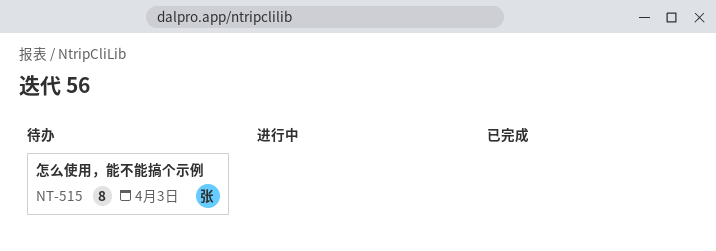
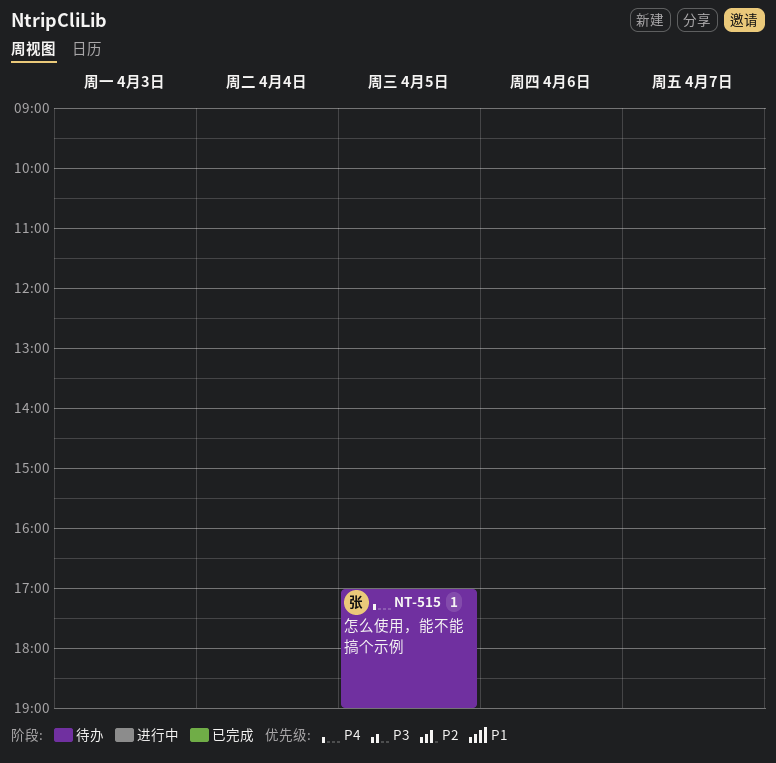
NT-515, estimate: 8 -> 1
NT-515, day: Apr 3 -> Apr 5

